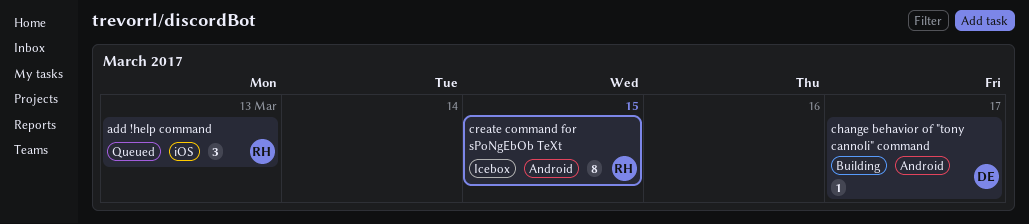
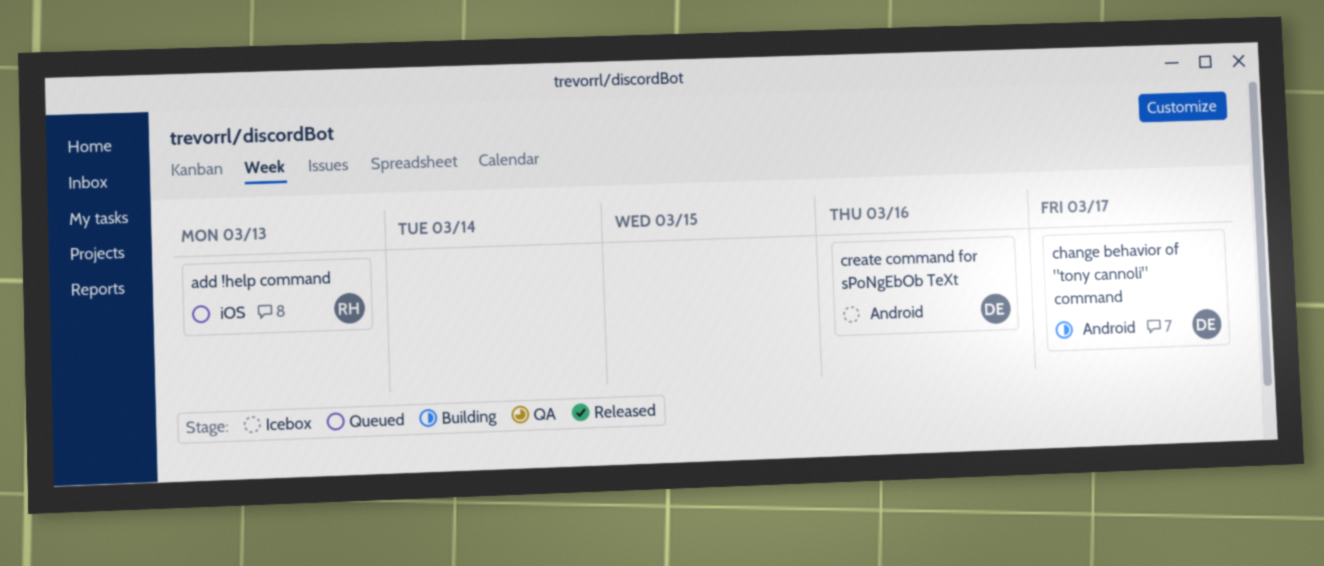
create command for sPoNgEbOb TeXt, owner: RH -> DE
create command for sPoNgEbOb TeXt, due: Mar 15 -> Mar 16

